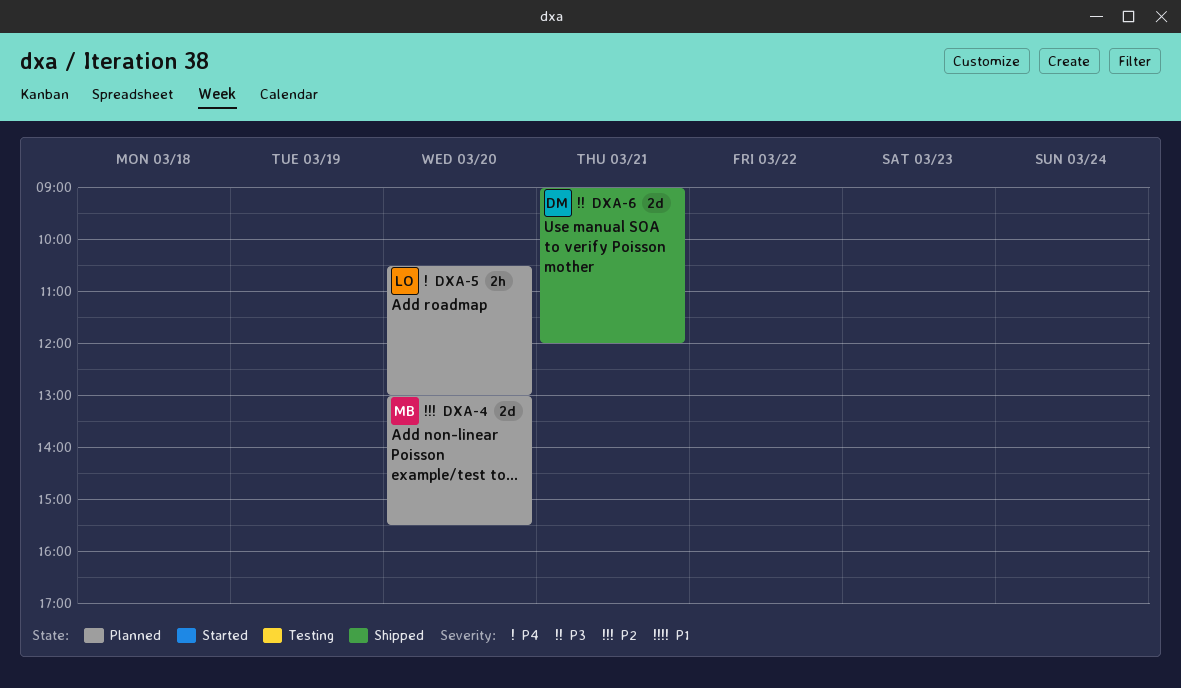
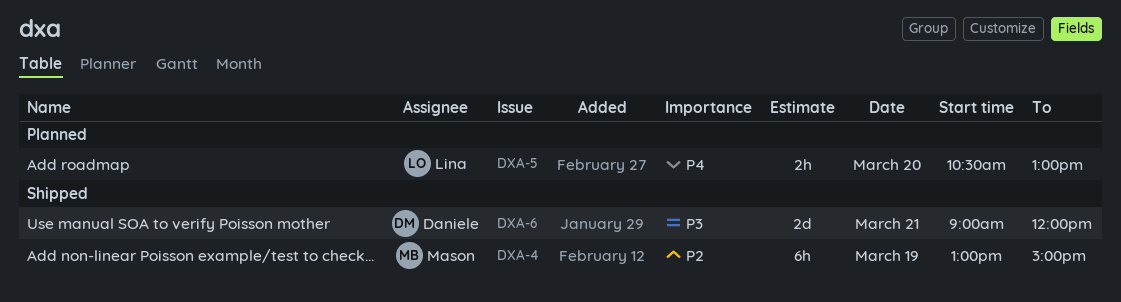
DXA-4, status: Planned -> Shipped
DXA-4, estimate: 2d -> 6h
DXA-4, day: Mar 20 -> Mar 19
DXA-4, ends: 15:30 -> 15:00

